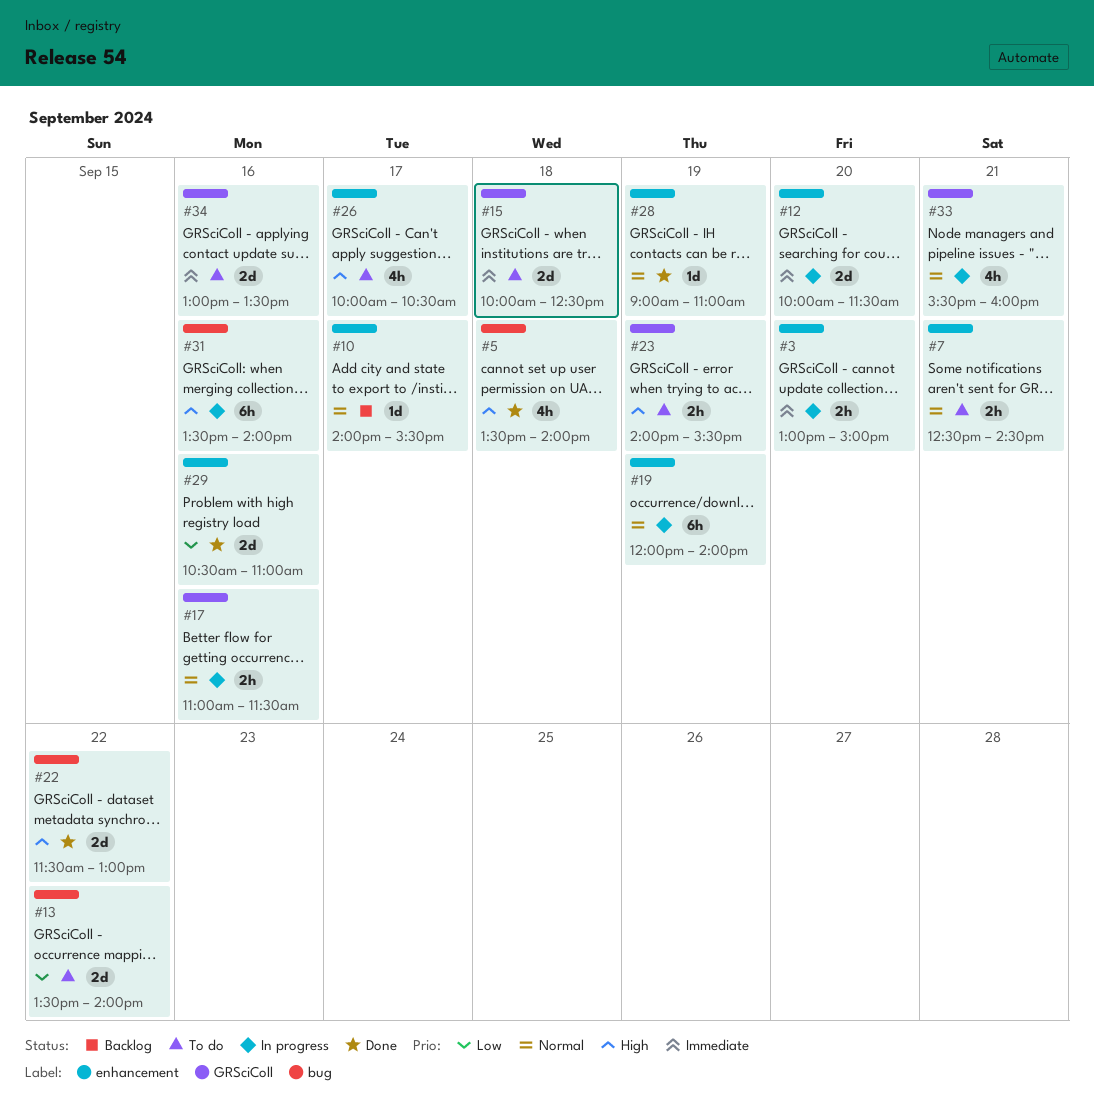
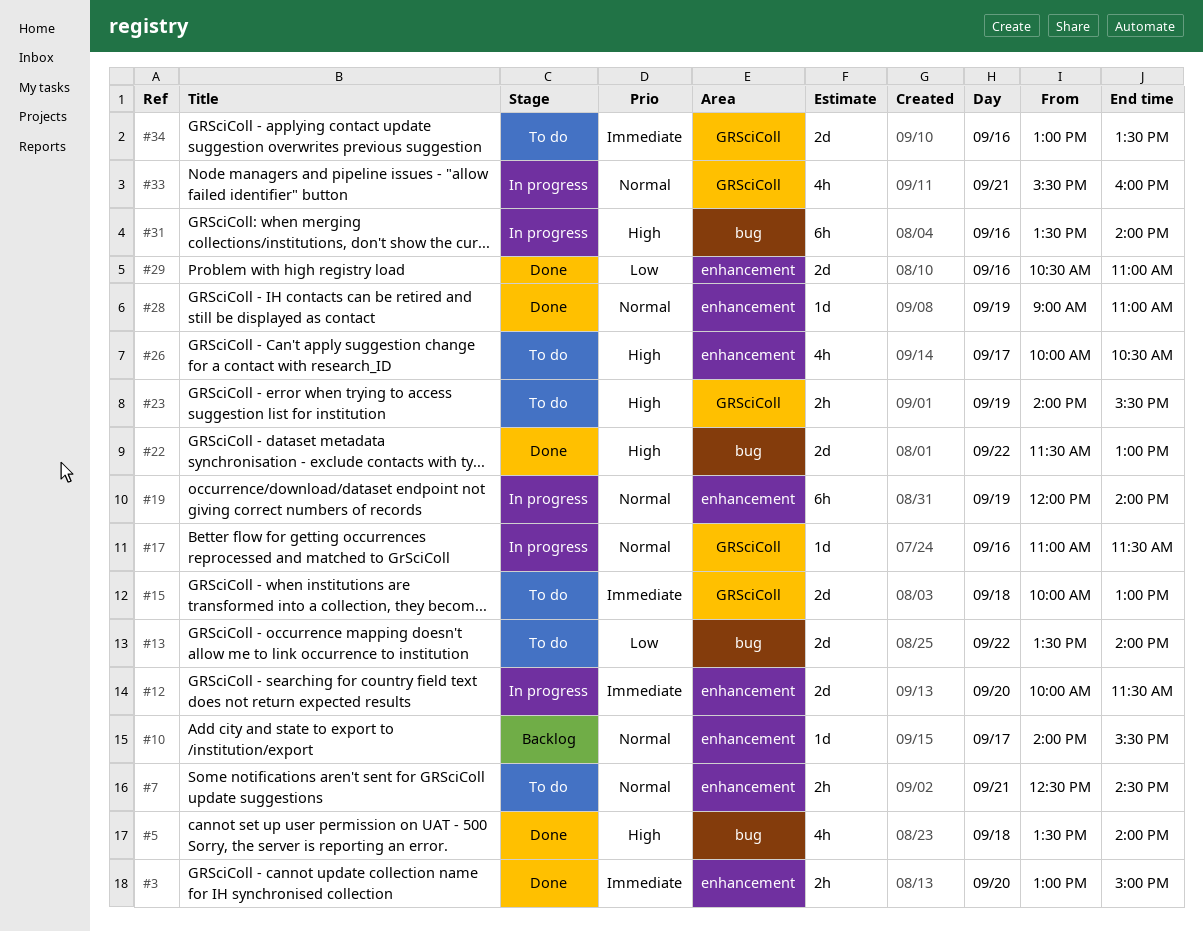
#3, status: In progress -> Done
#15, ends: 12:30 -> 13:00
#17, estimate: 2h -> 1d

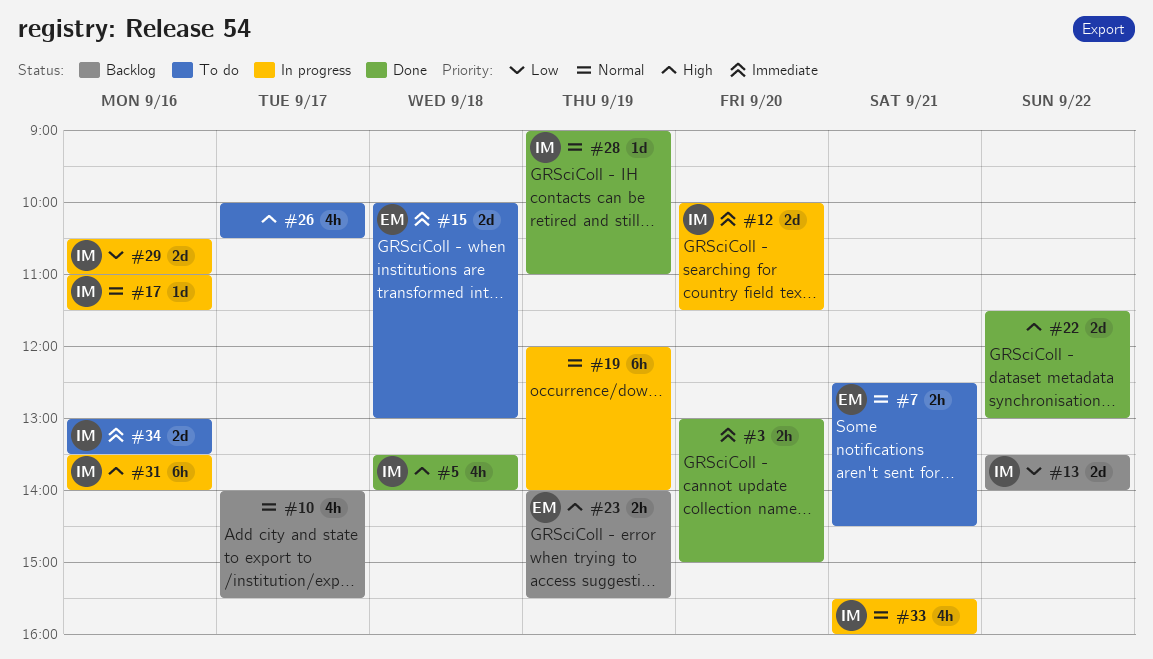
#10, estimate: 1d -> 4h
#13, status: To do -> Backlog
#23, status: To do -> Backlog
#29, status: Done -> In progress

